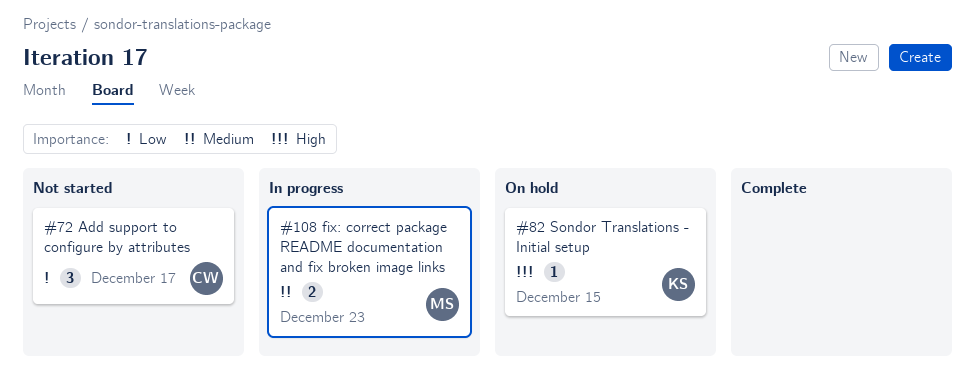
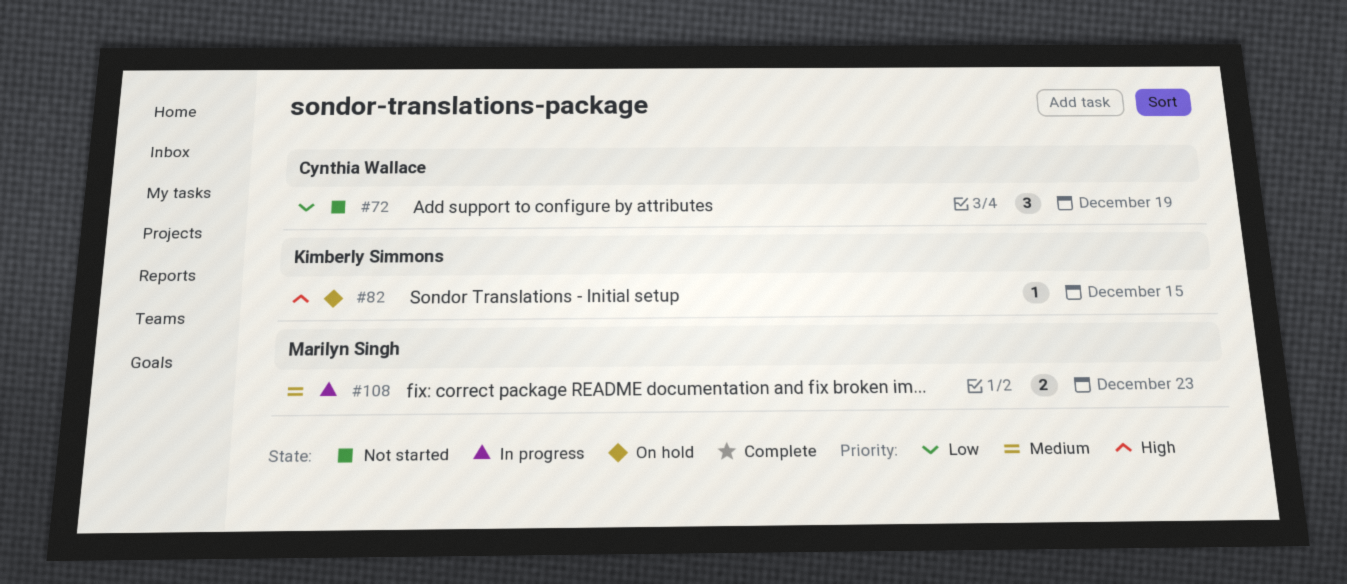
#72, due: Dec 17 -> Dec 19

